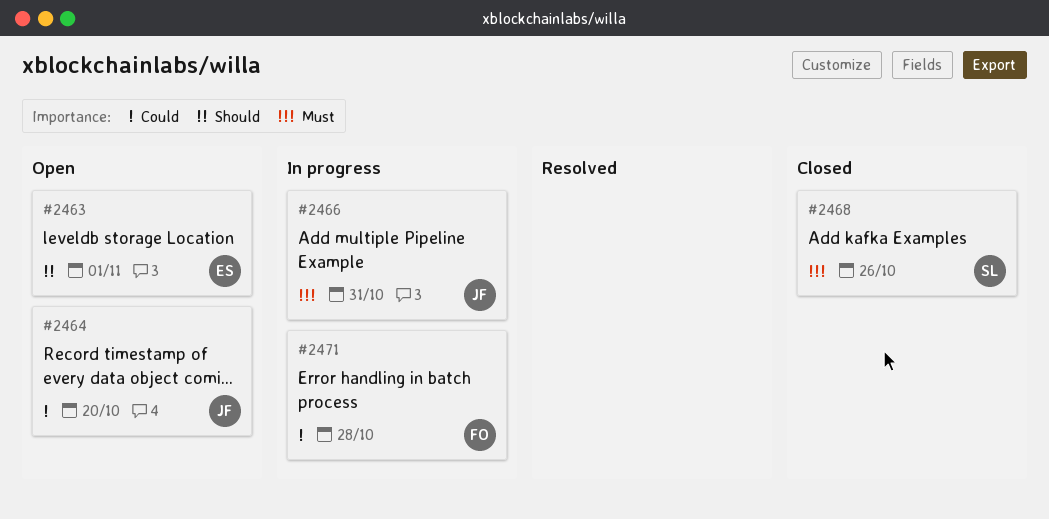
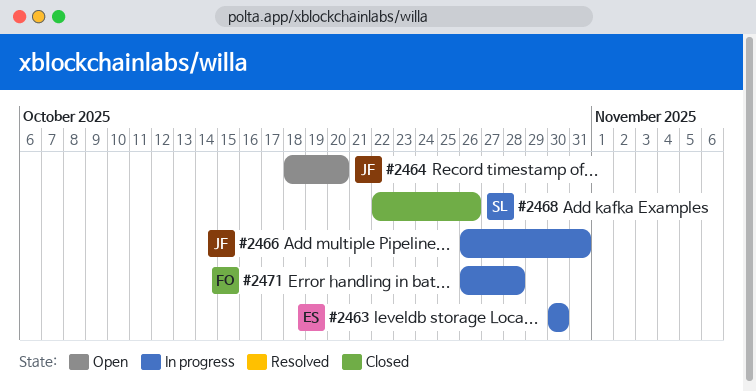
#2463, status: Open -> In progress
#2463, due: Nov 1 -> Oct 30

